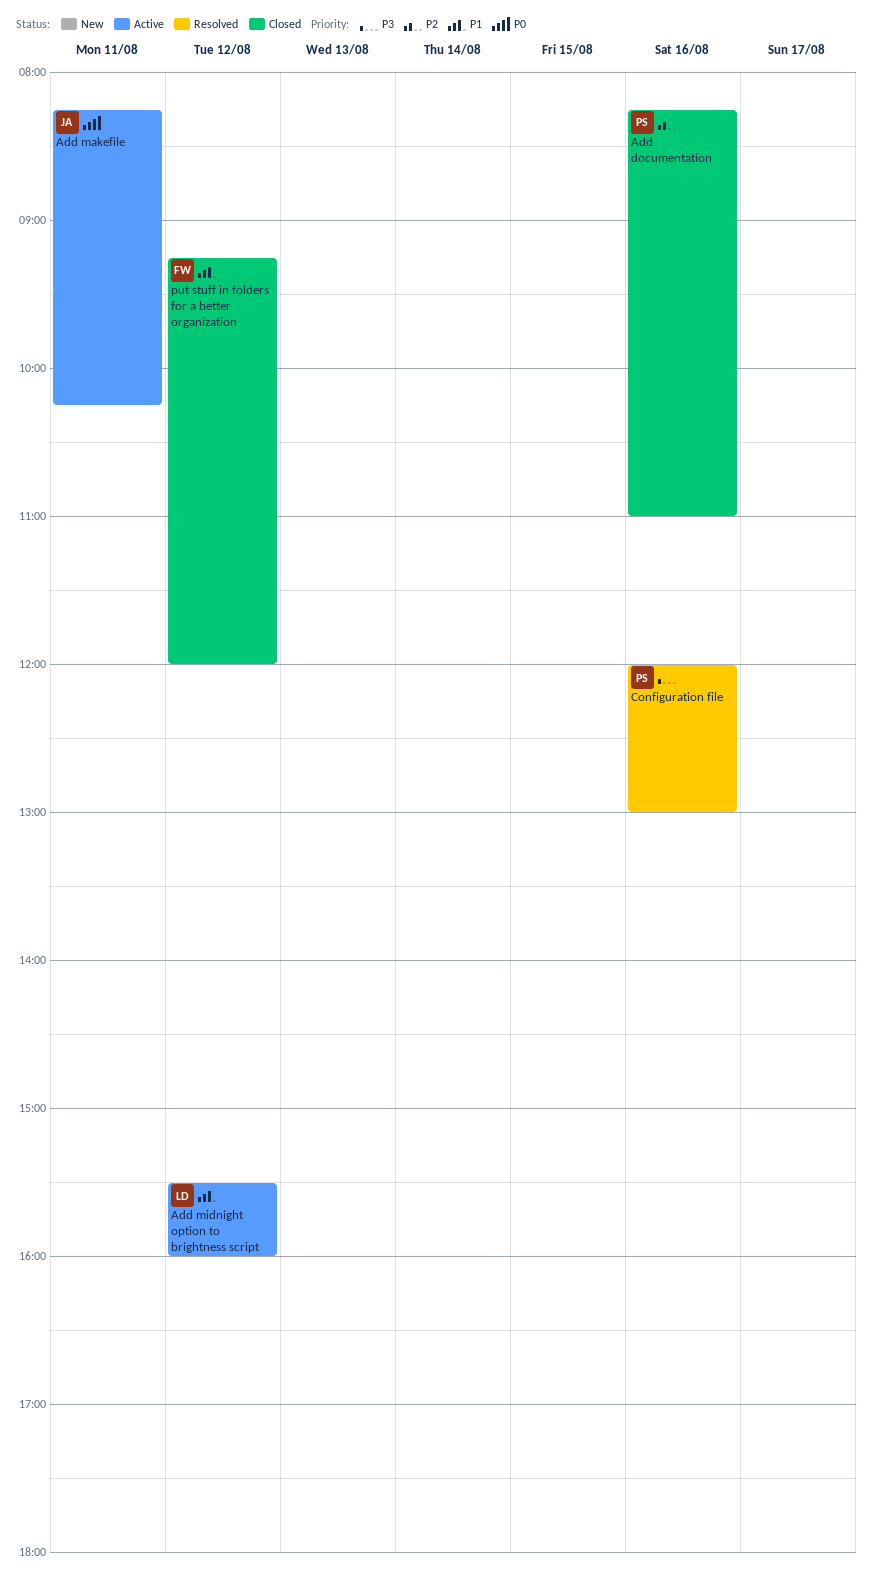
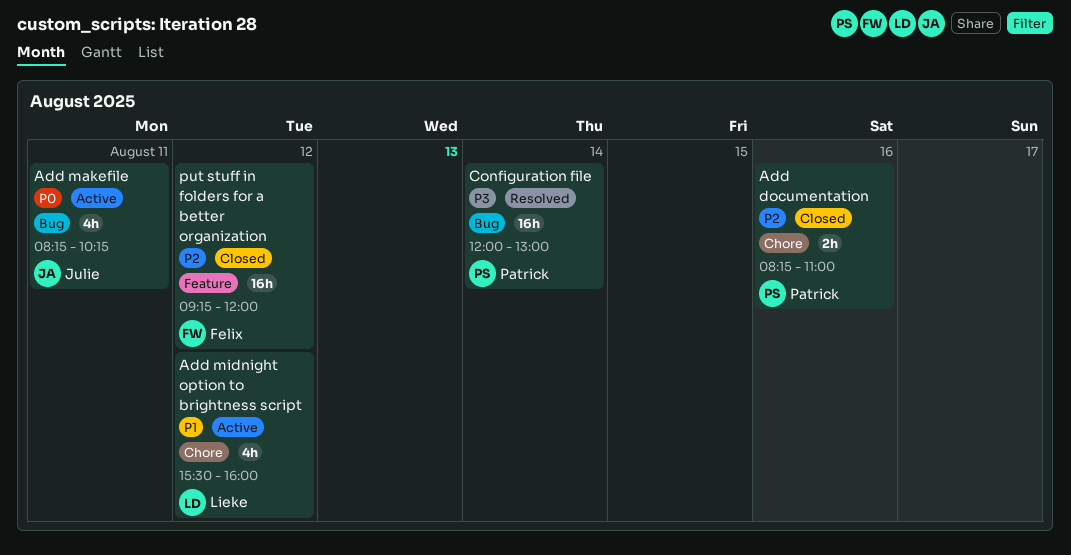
Configuration file, day: Aug 16 -> Aug 14
put stuff in folders for a better organization, priority: P1 -> P2

